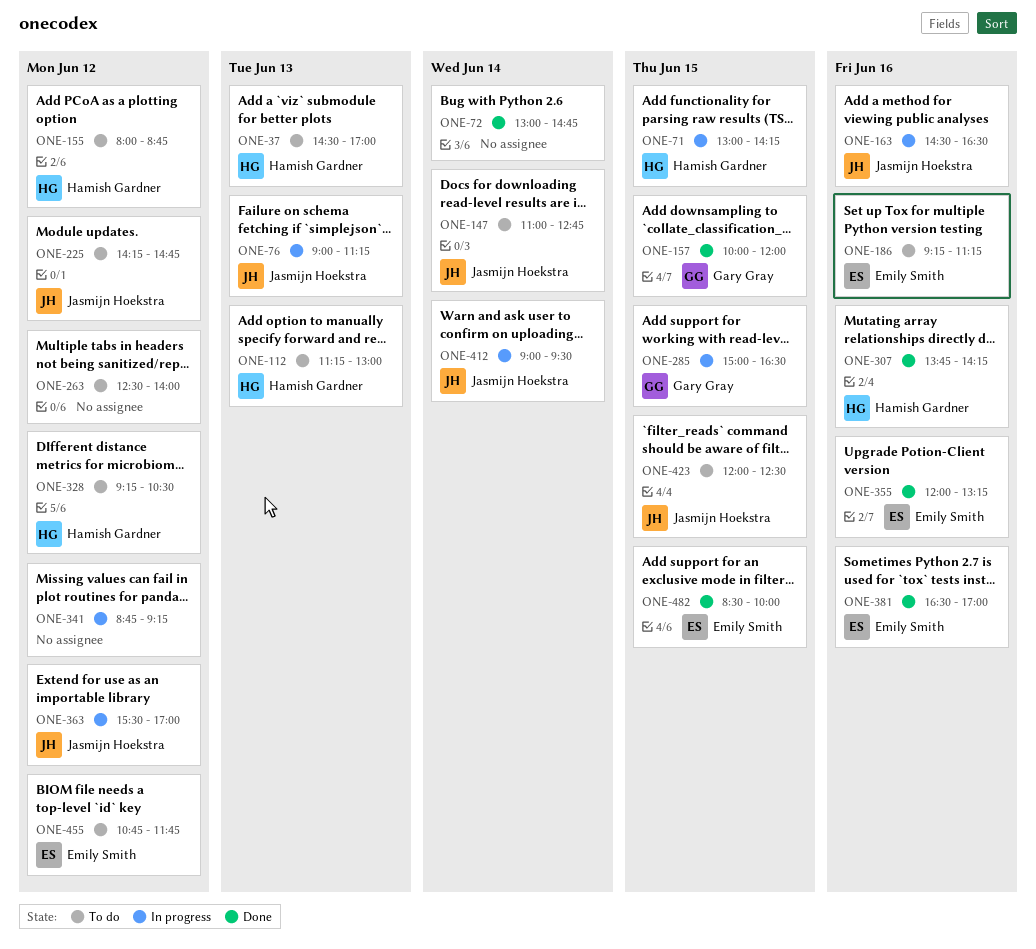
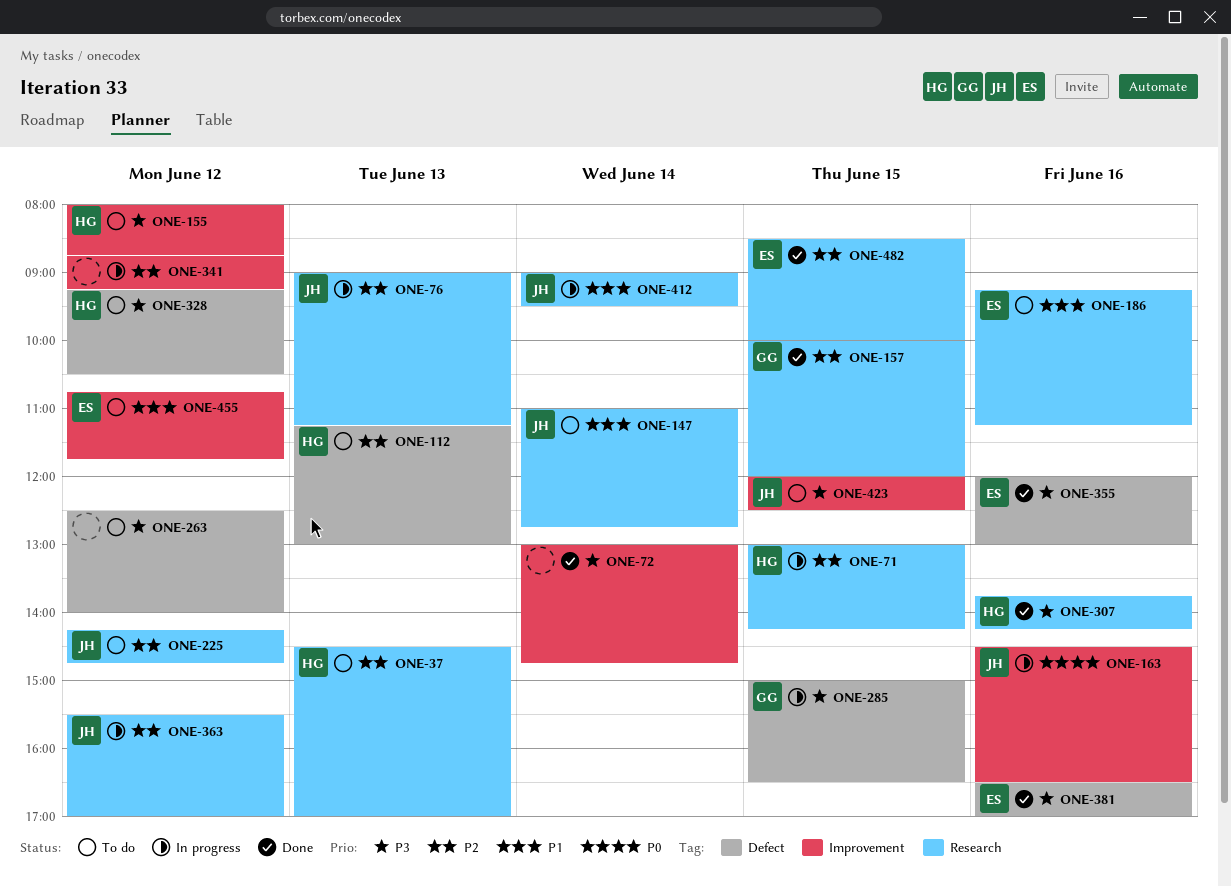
ONE-355, ends: 13:15 -> 13:00

